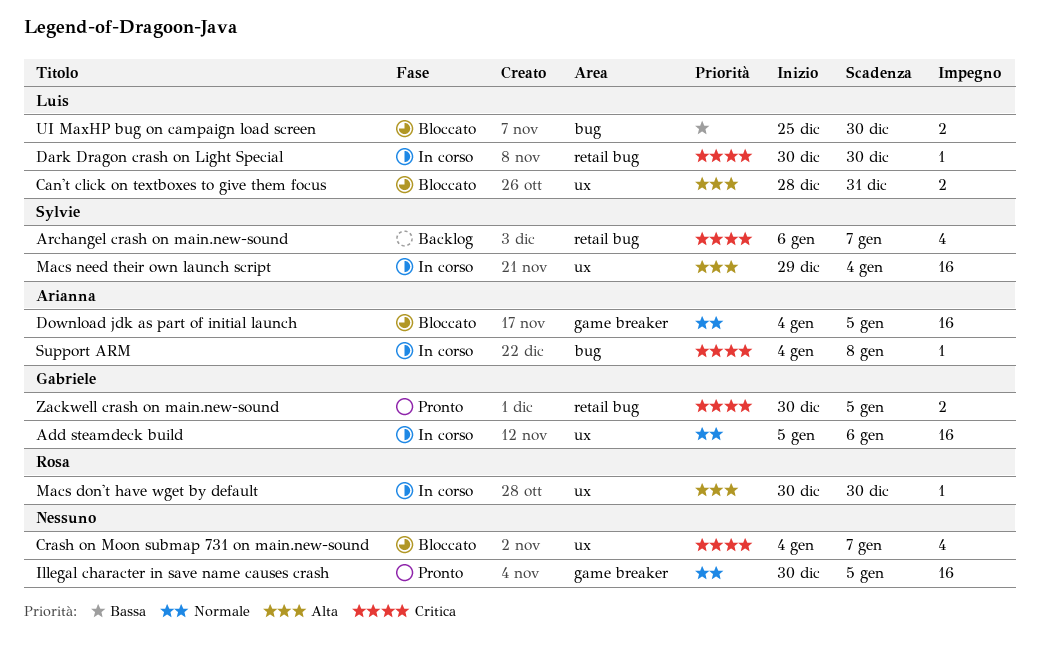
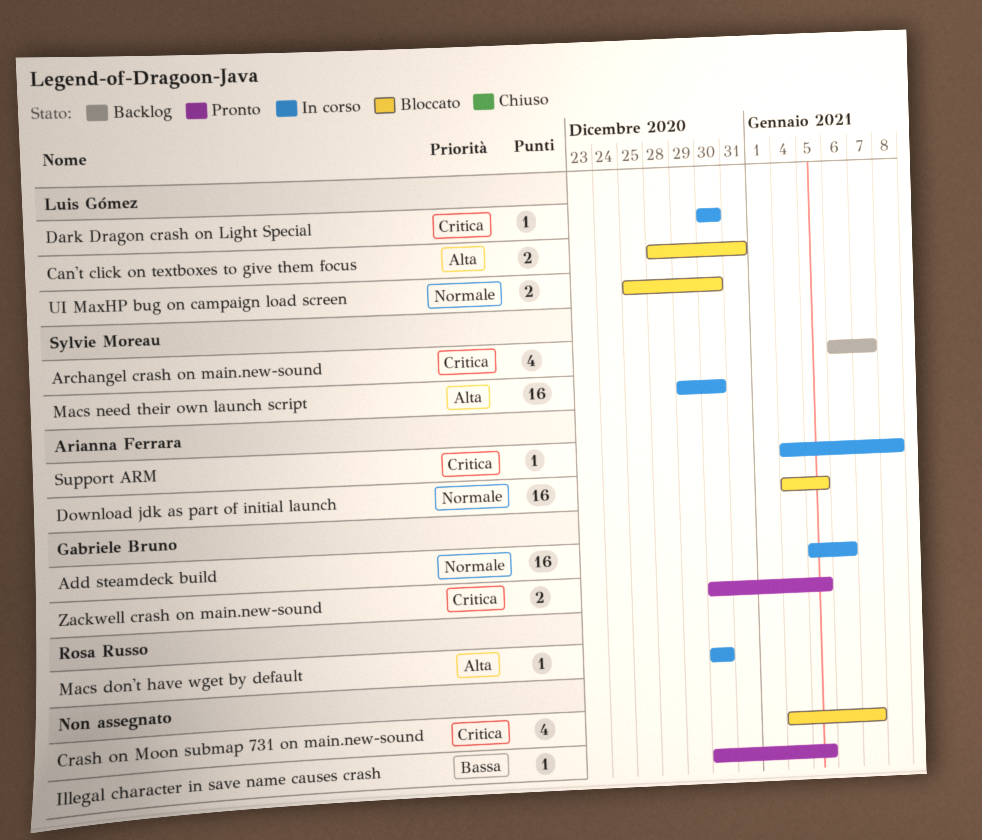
Illegal character in save name causes crash, priority: Normale -> Bassa
Illegal character in save name causes crash, estimate: 16 -> 1
Macs need their own launch script, due: Jan 4 -> Dec 30
UI MaxHP bug on campaign load screen, priority: Bassa -> Normale

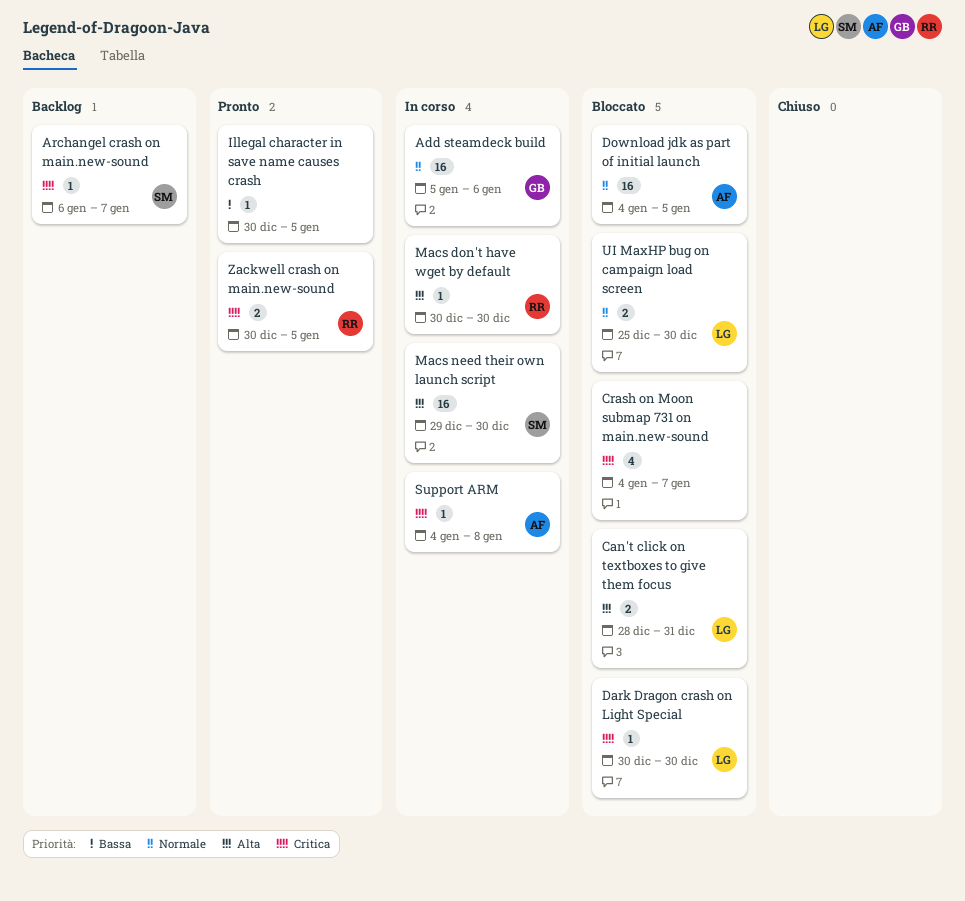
Archangel crash on main.new-sound, estimate: 4 -> 1
Dark Dragon crash on Light Special, status: In corso -> Bloccato
Zackwell crash on main.new-sound, owner: Gabriele Bruno -> Rosa Russo

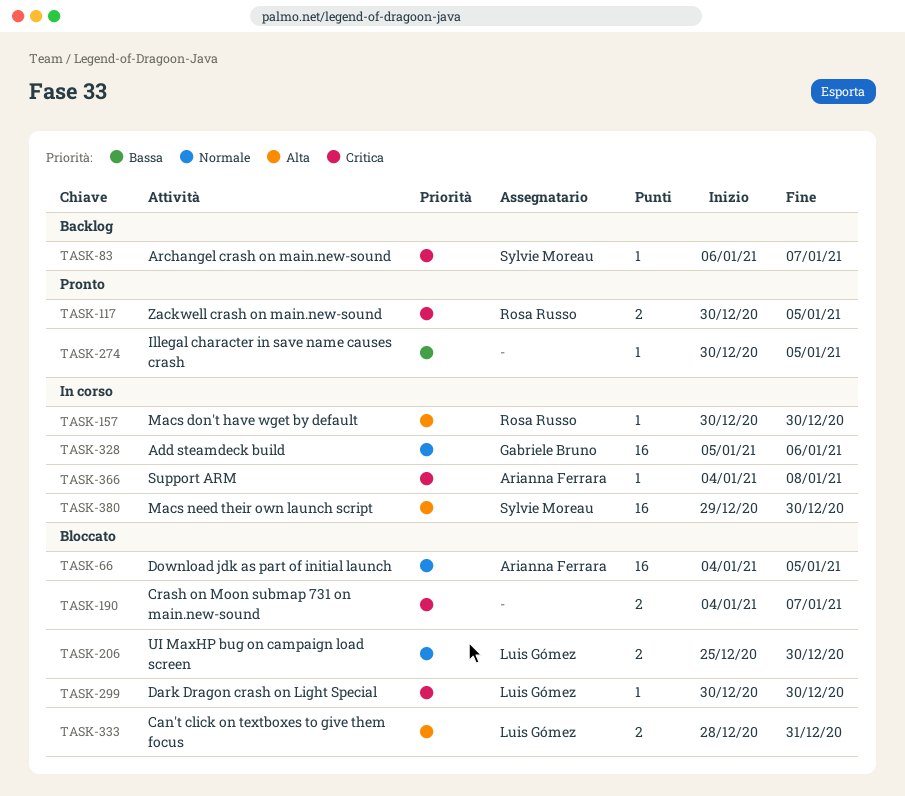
Crash on Moon submap 731 on main.new-sound, estimate: 4 -> 2

